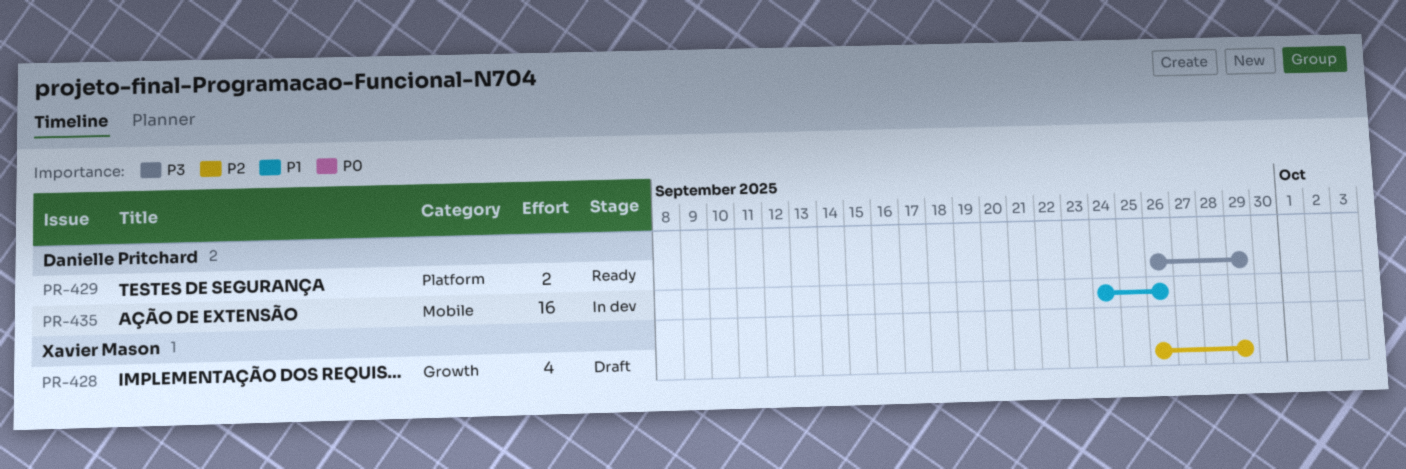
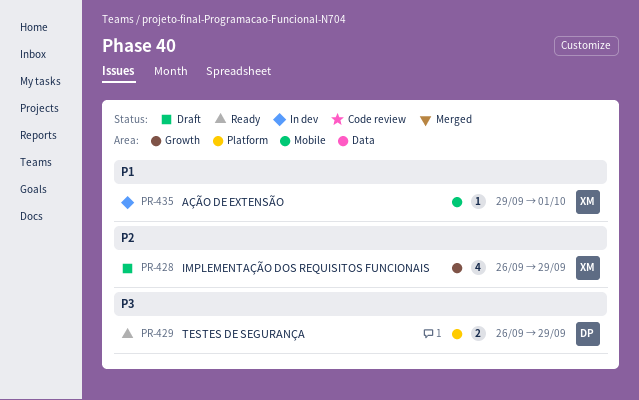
PR-435, owner: Danielle Pritchard -> Xavier Mason
PR-435, estimate: 16 -> 1
PR-435, start: Sep 24 -> Sep 29
PR-435, due: Sep 26 -> Oct 1

